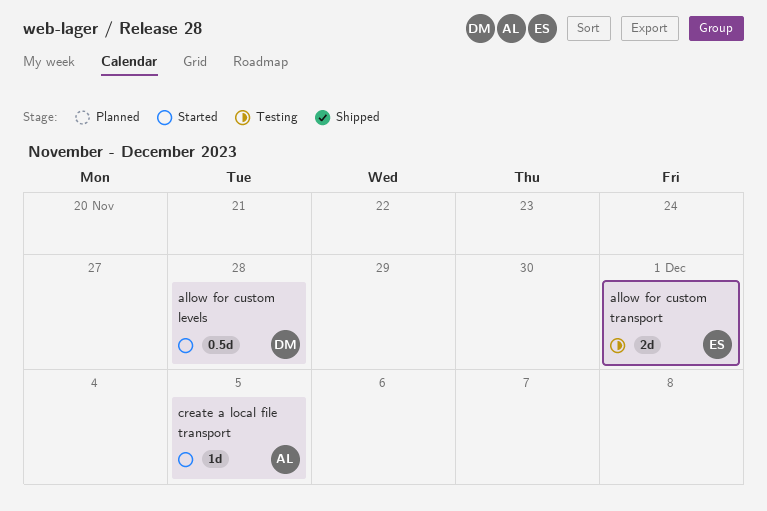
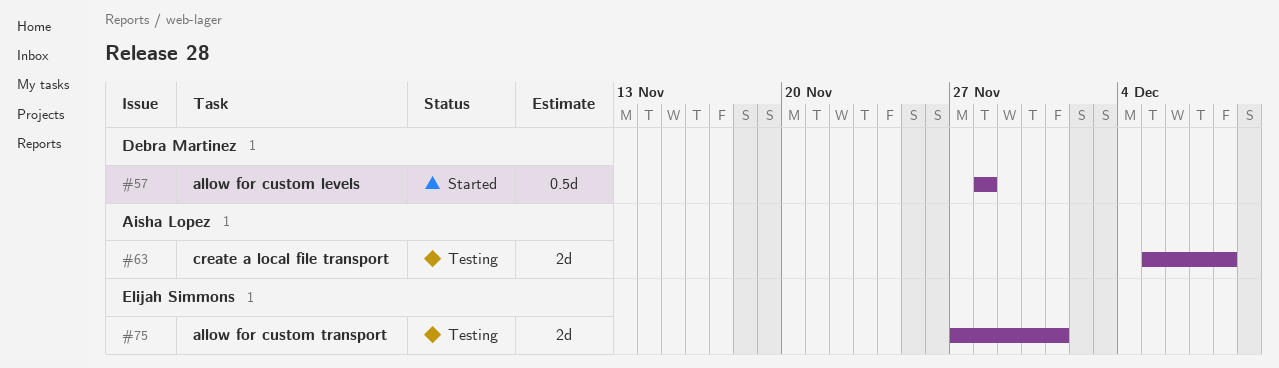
create a local file transport, status: Started -> Testing
create a local file transport, estimate: 1d -> 2d
create a local file transport, due: Dec 5 -> Dec 8

